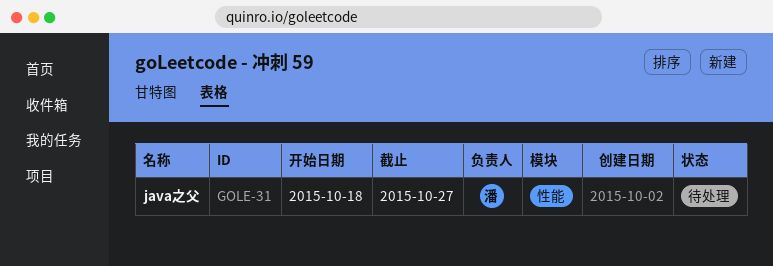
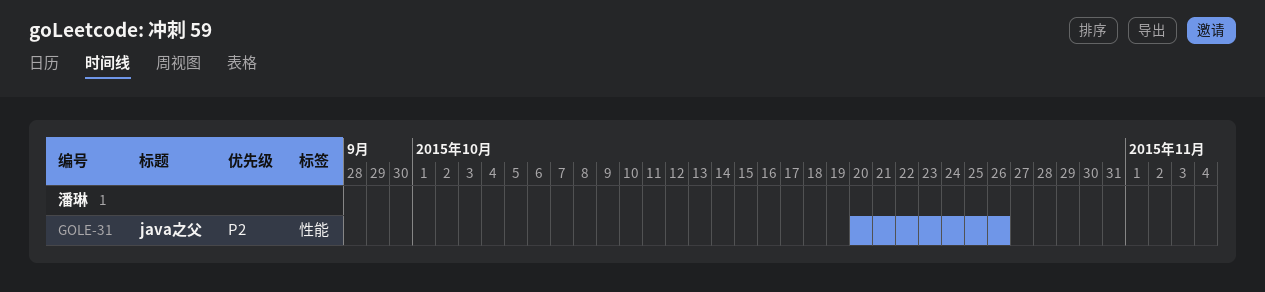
GOLE-31, start: Oct 18 -> Oct 20
GOLE-31, due: Oct 27 -> Oct 26

